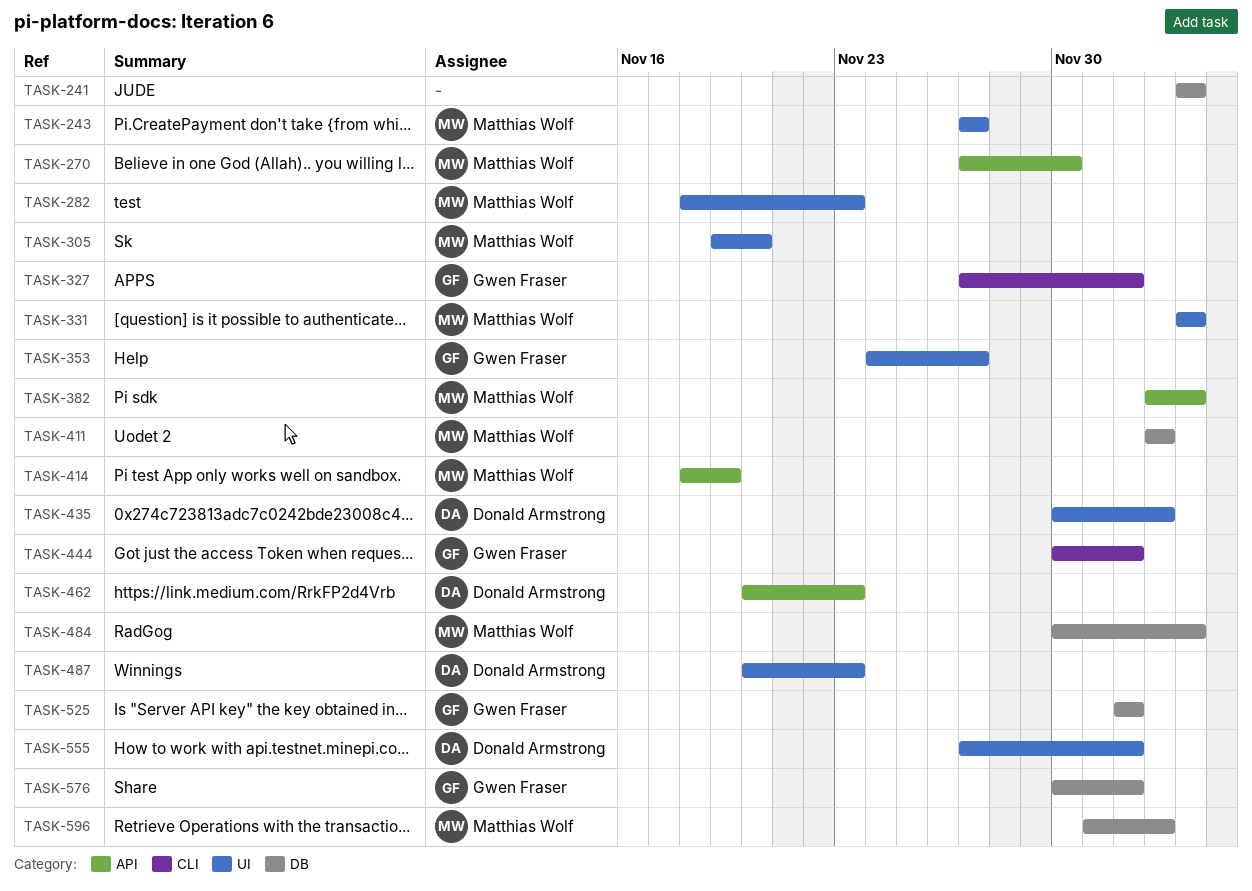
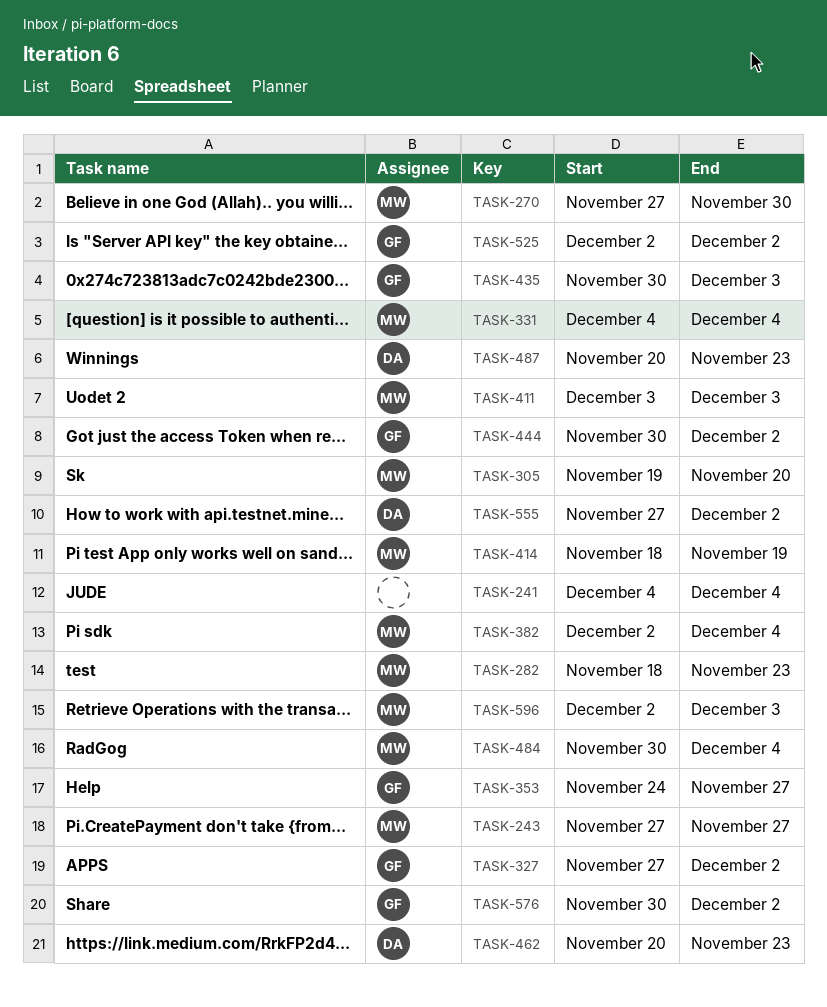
TASK-382, start: Dec 3 -> Dec 2
TASK-435, owner: Donald Armstrong -> Gwen Fraser
TASK-596, start: Dec 1 -> Dec 2

